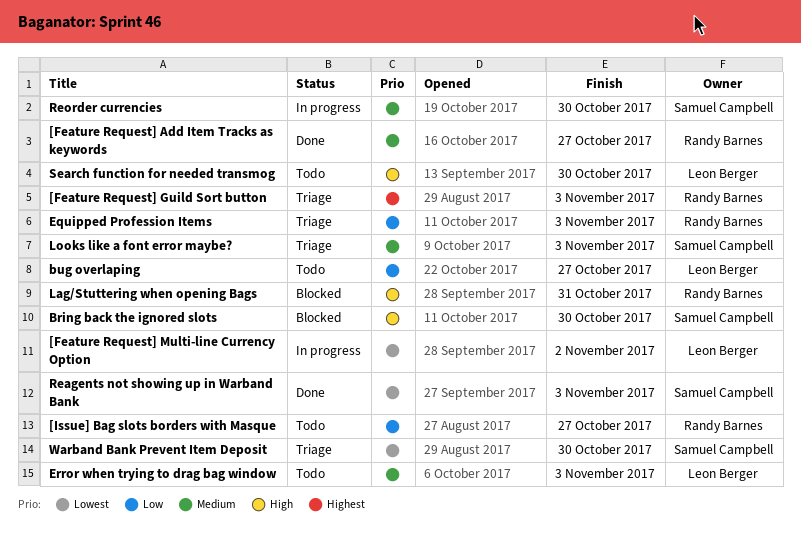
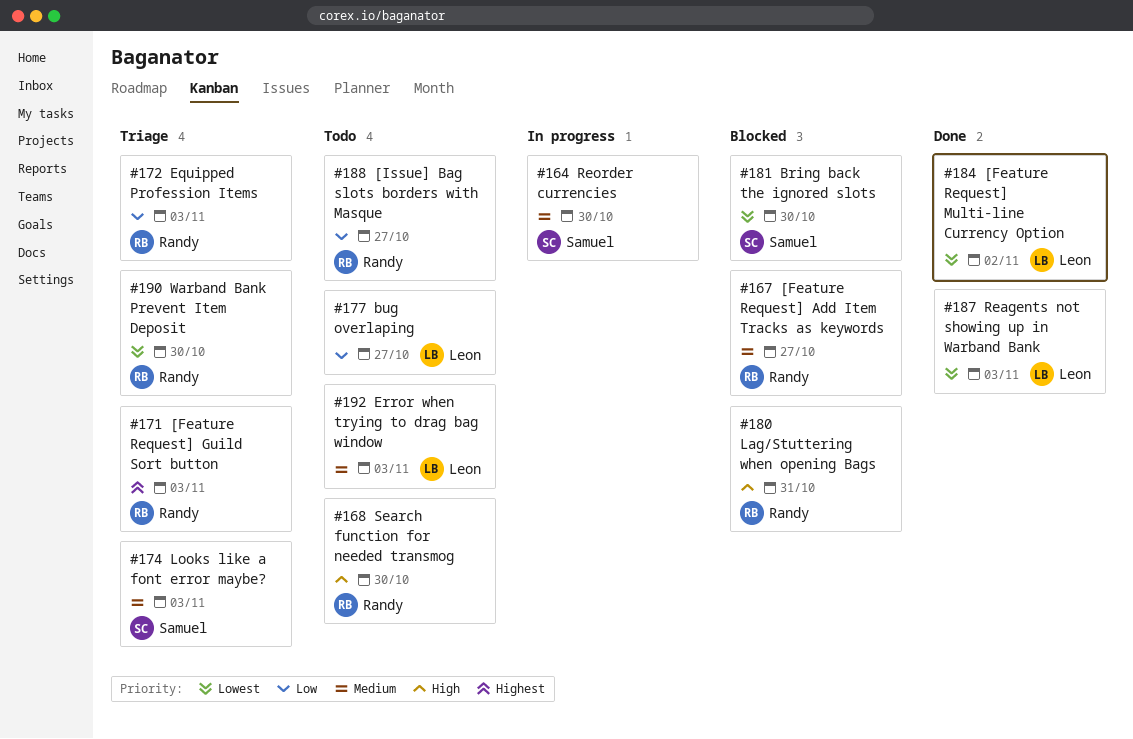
[Feature Request] Add Item Tracks as keywords, status: Done -> Blocked
[Feature Request] Multi-line Currency Option, status: In progress -> Done
Bring back the ignored slots, priority: High -> Lowest
Reagents not showing up in Warband Bank, owner: Samuel Campbell -> Leon Berger
Search function for needed transmog, owner: Leon Berger -> Randy Barnes
Warband Bank Prevent Item Deposit, owner: Samuel Campbell -> Randy Barnes

